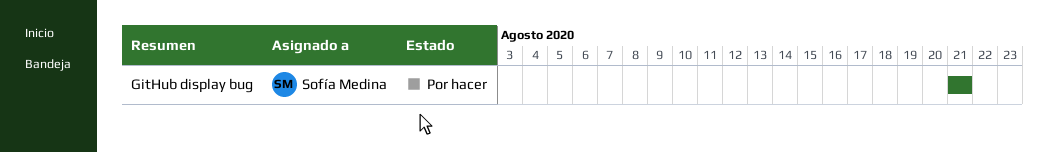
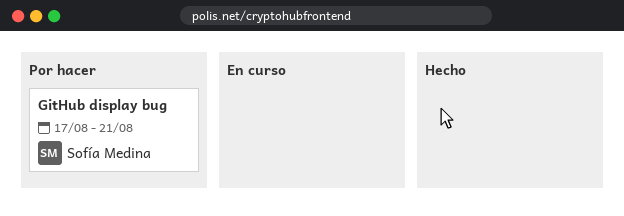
GitHub display bug, start: Aug 21 -> Aug 17

